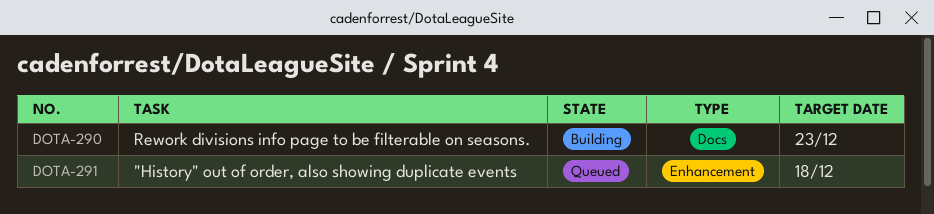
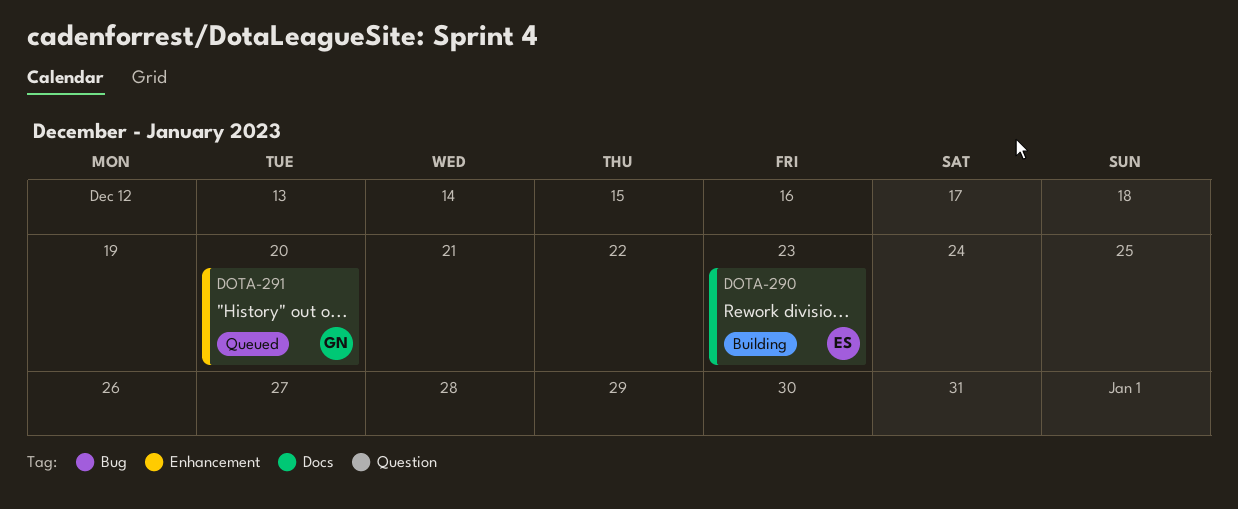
DOTA-291, due: Dec 18 -> Dec 20

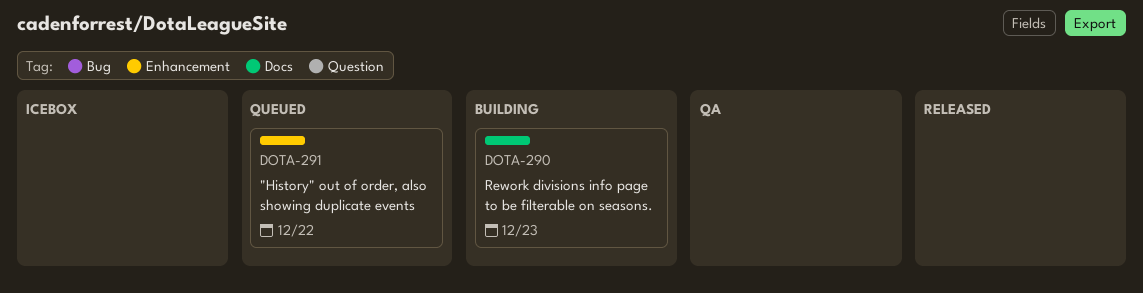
DOTA-291, due: Dec 20 -> Dec 22

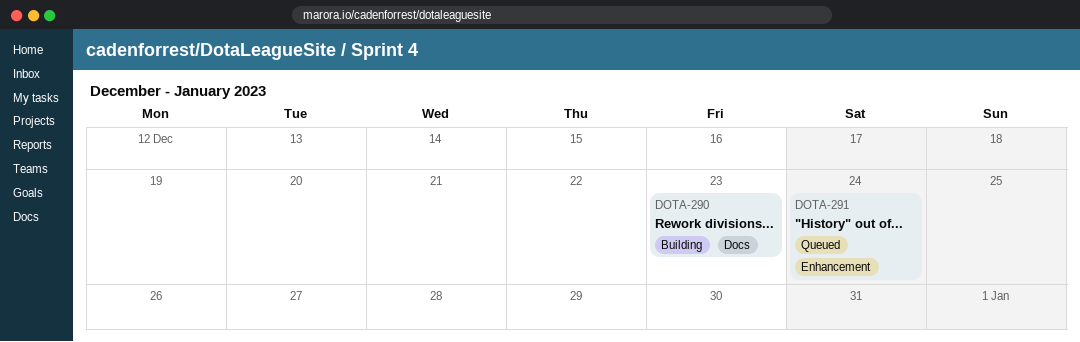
DOTA-291, due: Dec 22 -> Dec 24

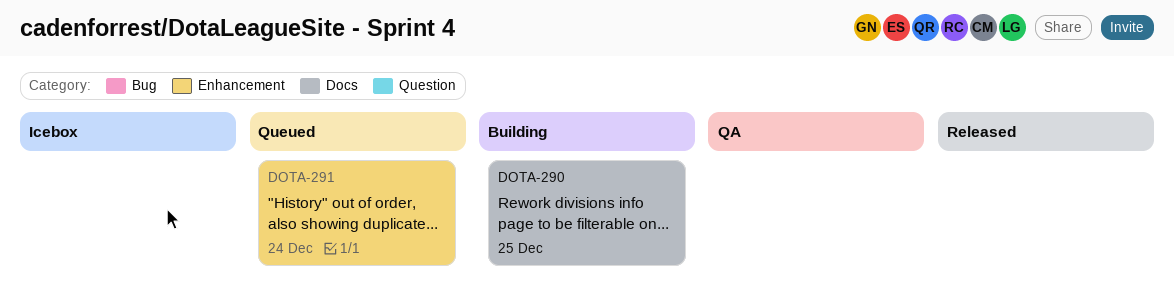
DOTA-290, due: Dec 23 -> Dec 25

